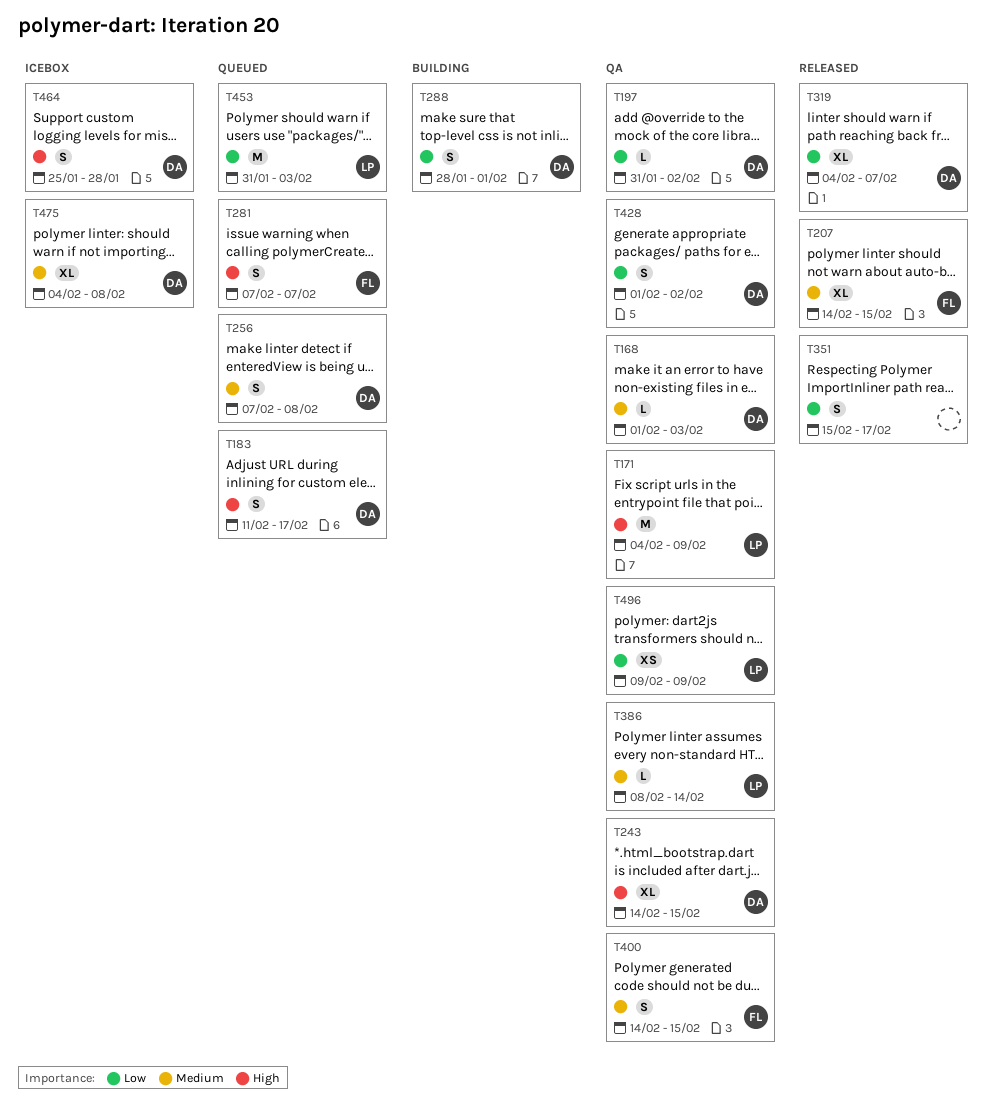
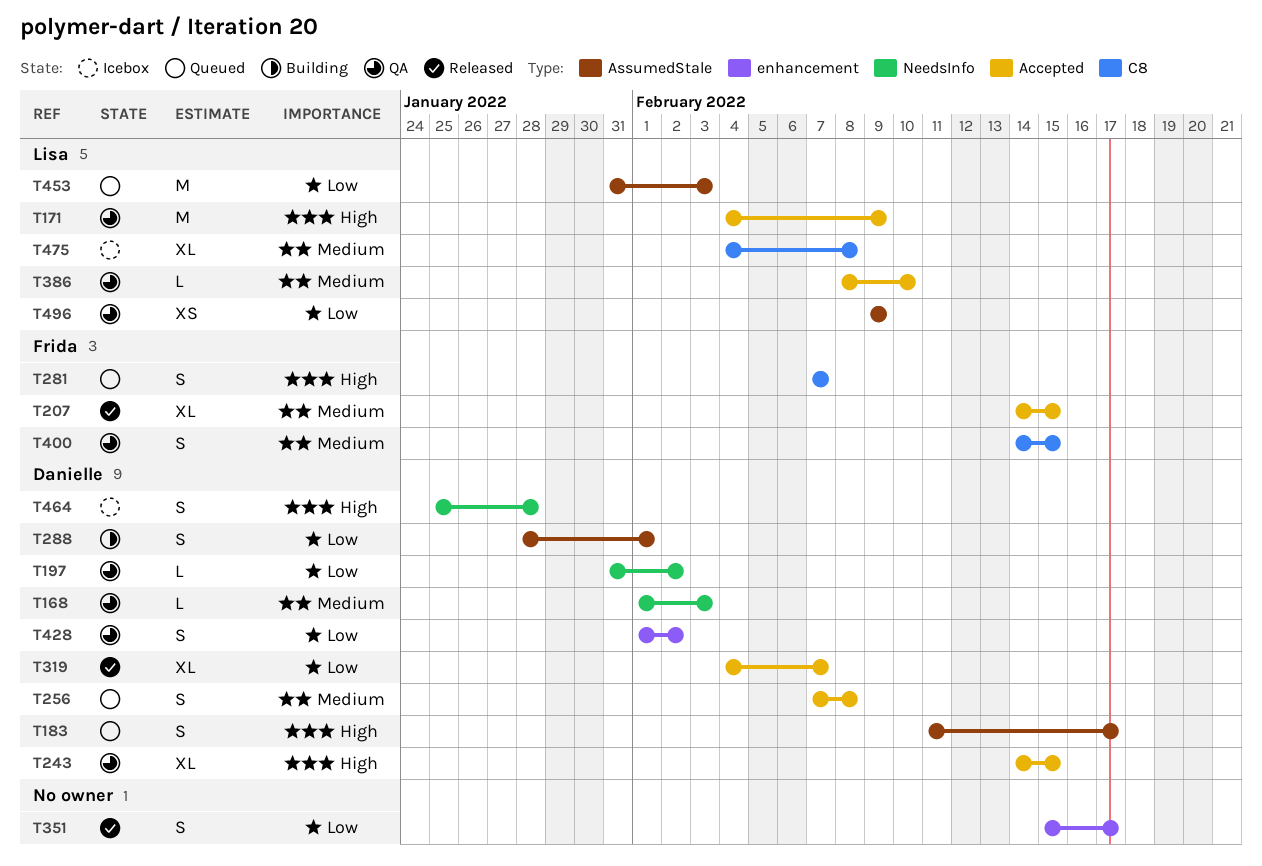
T386, due: Feb 14 -> Feb 10
T475, owner: Danielle -> Lisa

